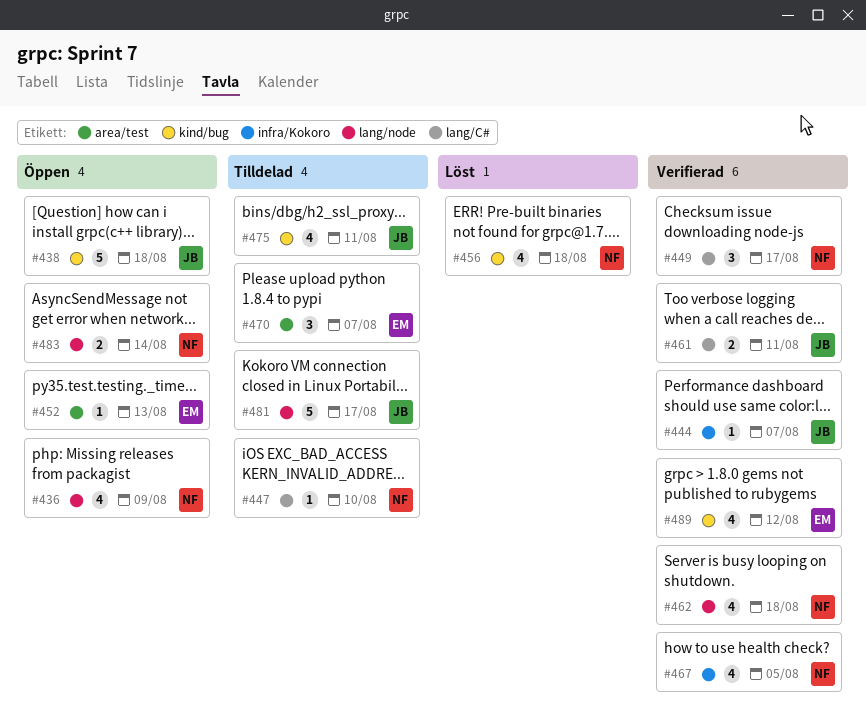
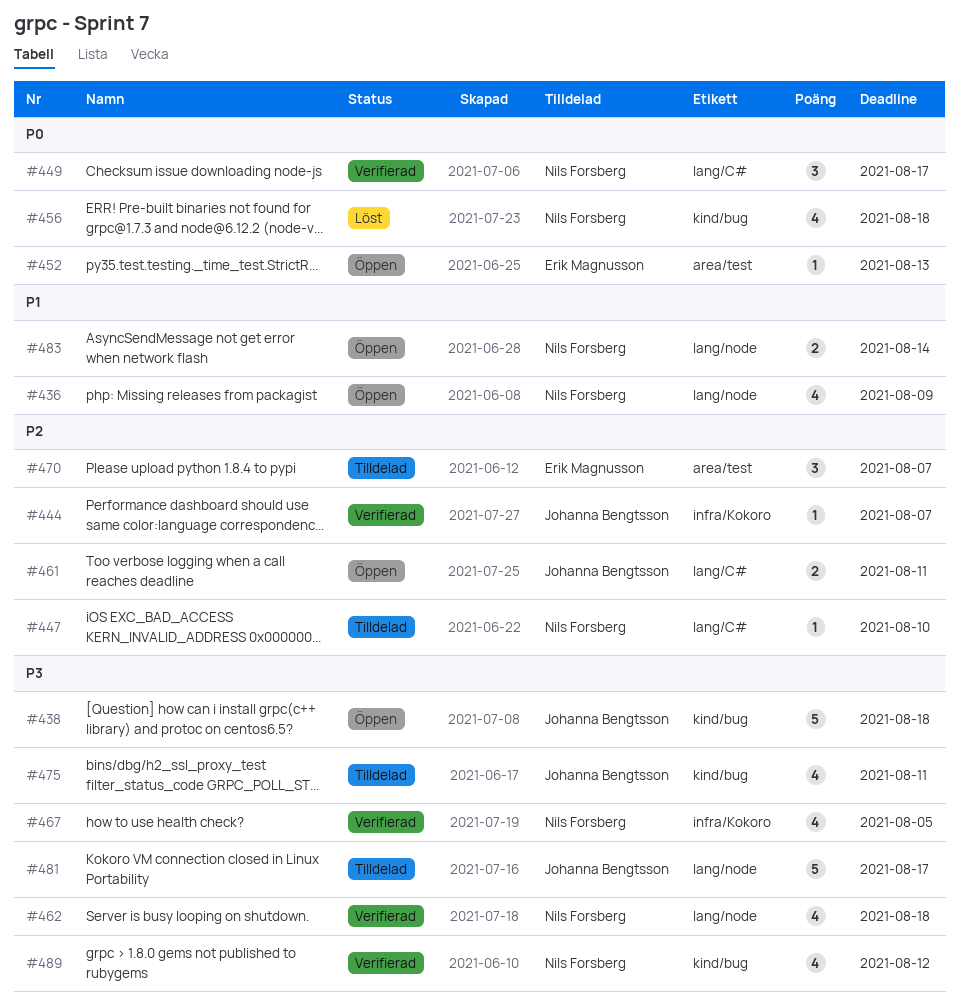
#461, status: Verifierad -> Öppen
#489, owner: Erik Magnusson -> Nils Forsberg

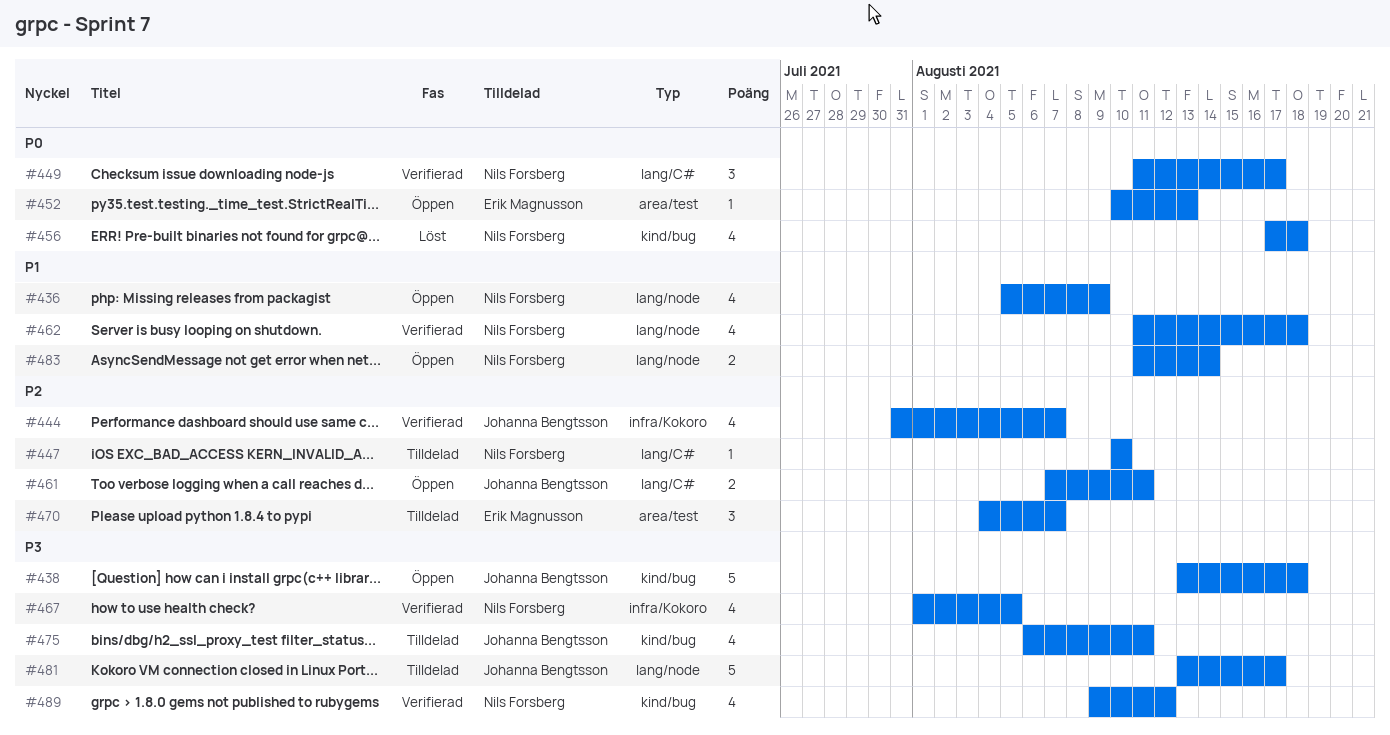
#444, estimate: 1 -> 4
#462, priority: P3 -> P1

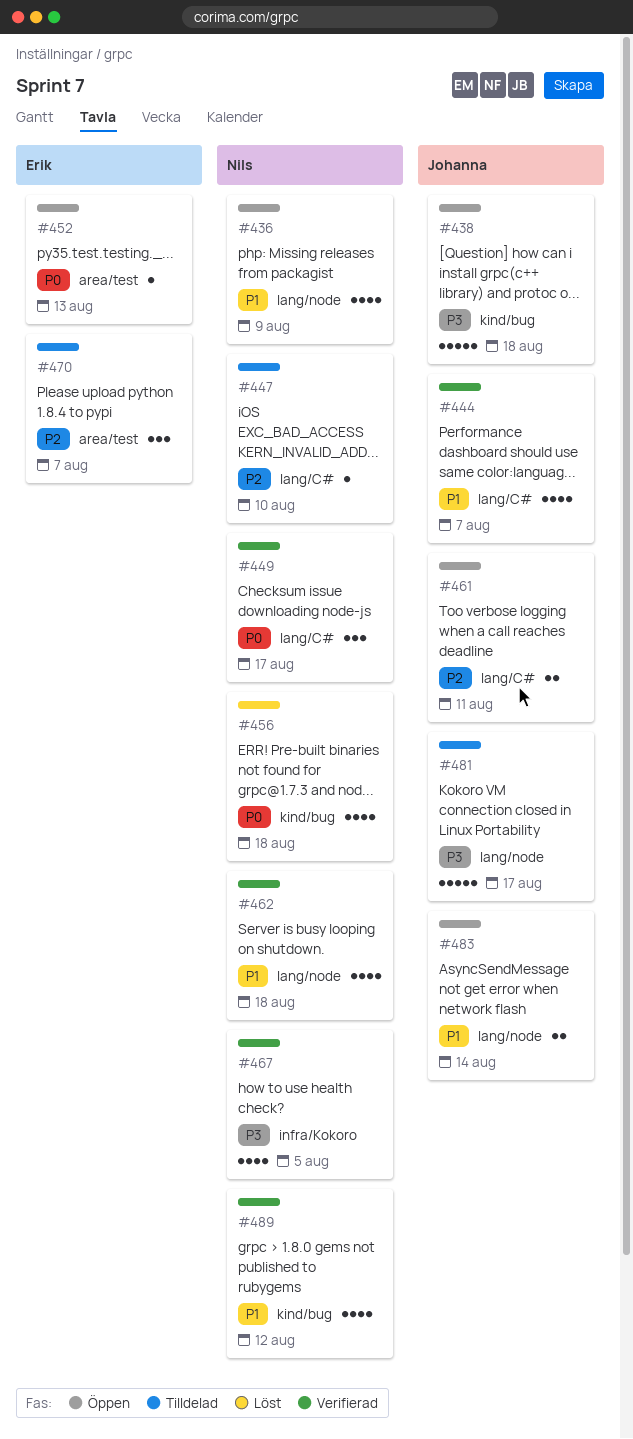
#444, priority: P2 -> P1
#444, label: infra/Kokoro -> lang/C#
#475: present -> none
#483, owner: Nils Forsberg -> Johanna Bengtsson
#489, priority: P3 -> P1

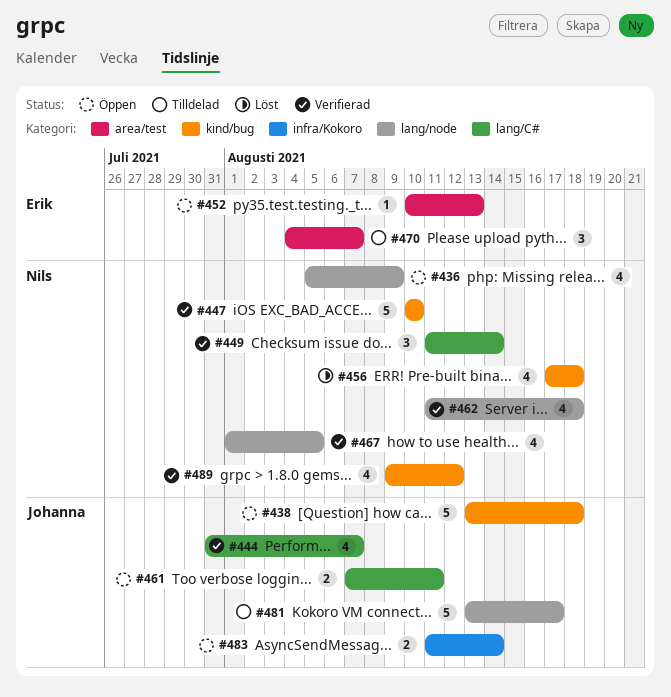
#447, status: Tilldelad -> Verifierad
#447, label: lang/C# -> kind/bug
#447, estimate: 1 -> 5
#449, due: Aug 17 -> Aug 14
#467, label: infra/Kokoro -> lang/node
#483, label: lang/node -> infra/Kokoro

